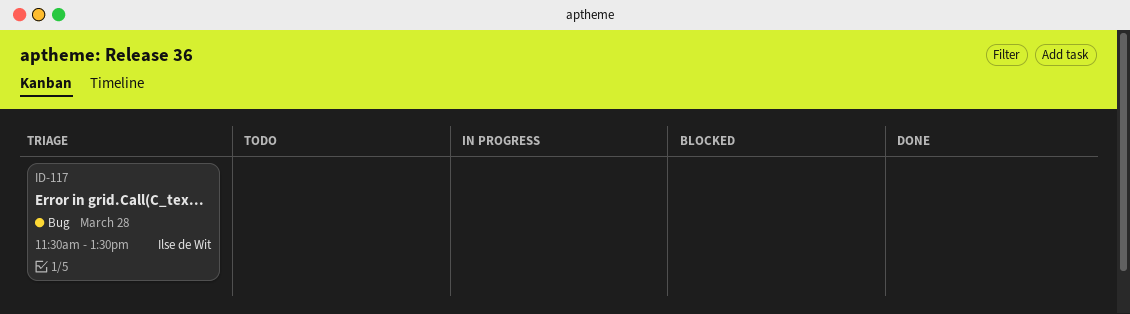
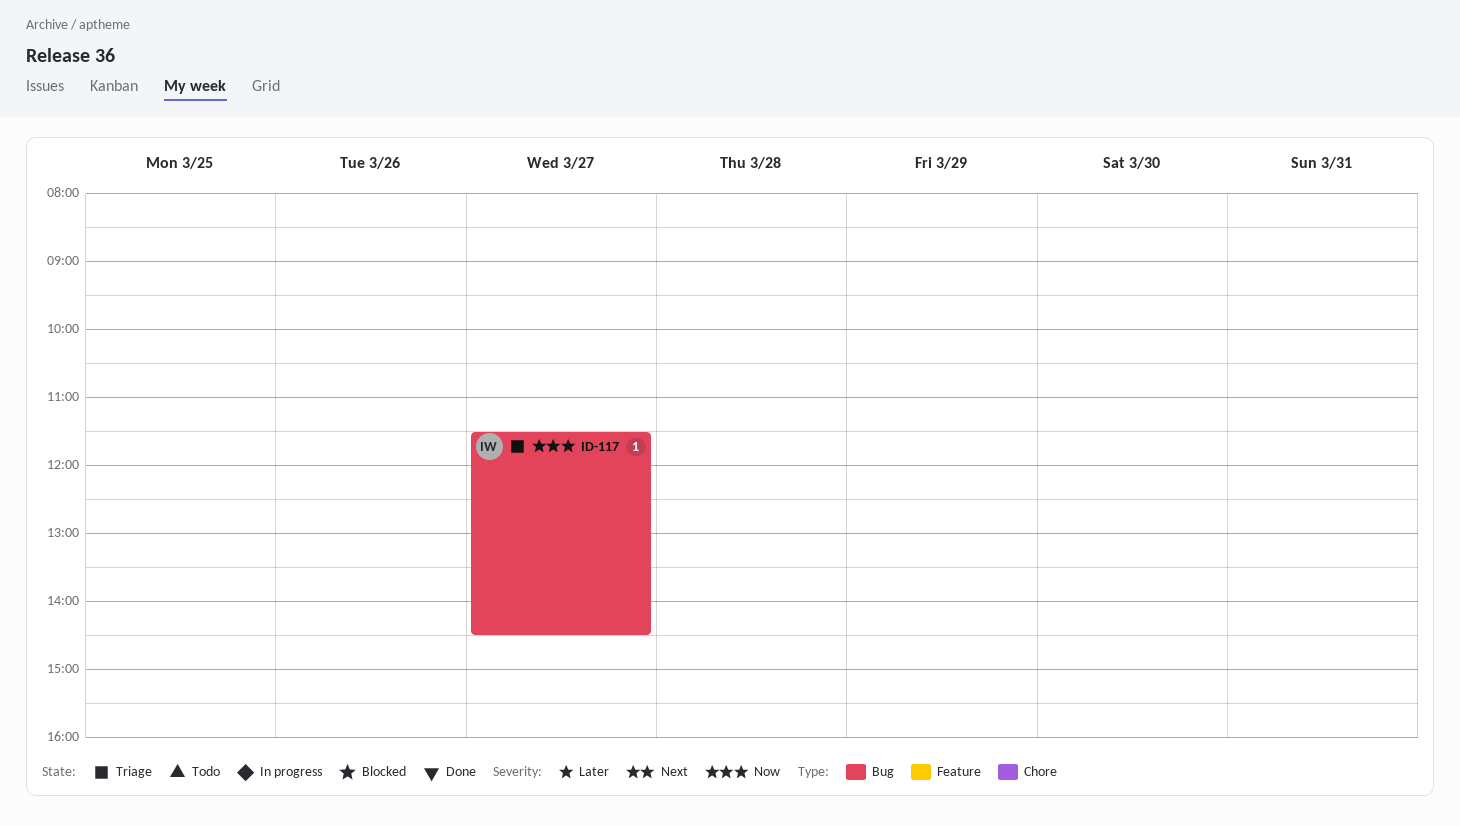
ID-117, day: Mar 28 -> Mar 27
ID-117, ends: 13:30 -> 14:30

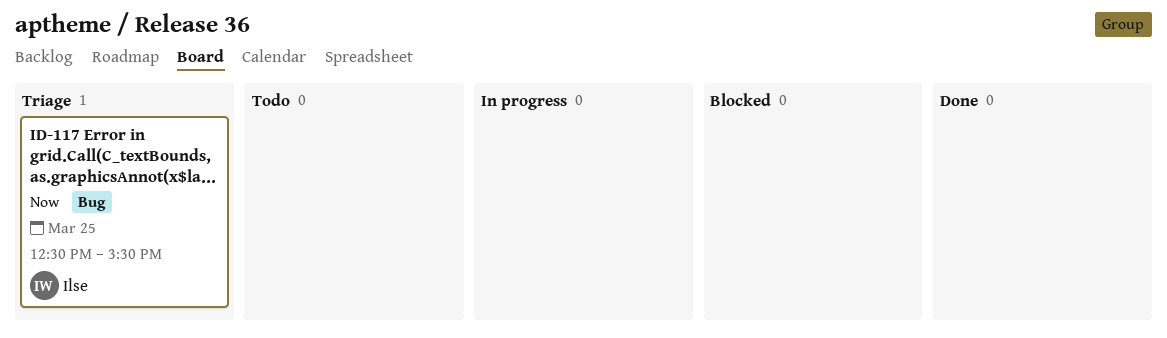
ID-117, day: Mar 27 -> Mar 25
ID-117, begins: 11:30 -> 12:30
ID-117, ends: 14:30 -> 15:30

